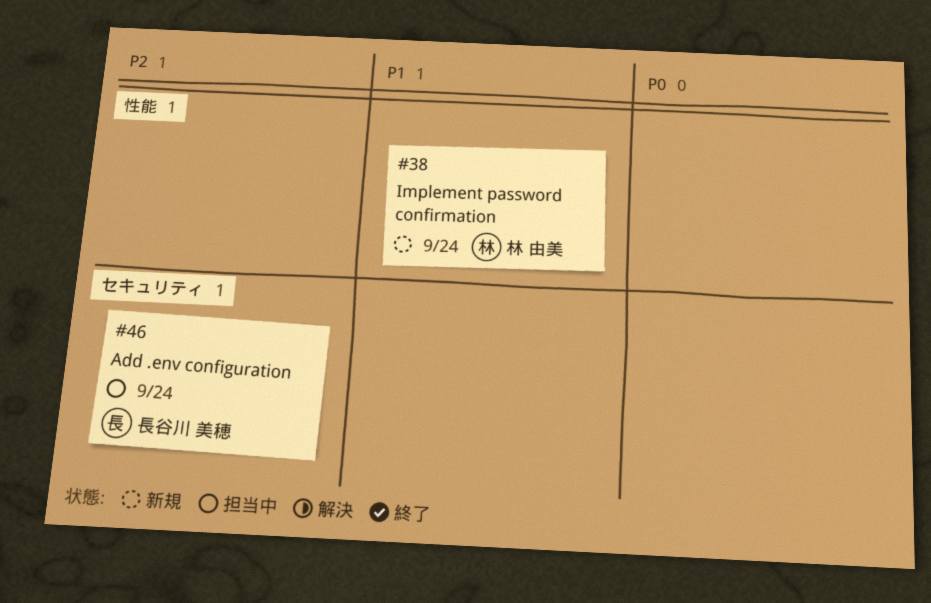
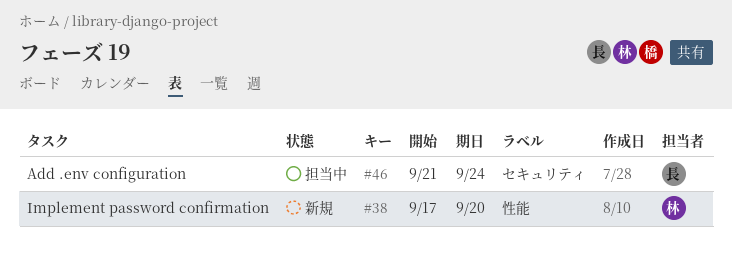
#38, due: Sep 24 -> Sep 20

